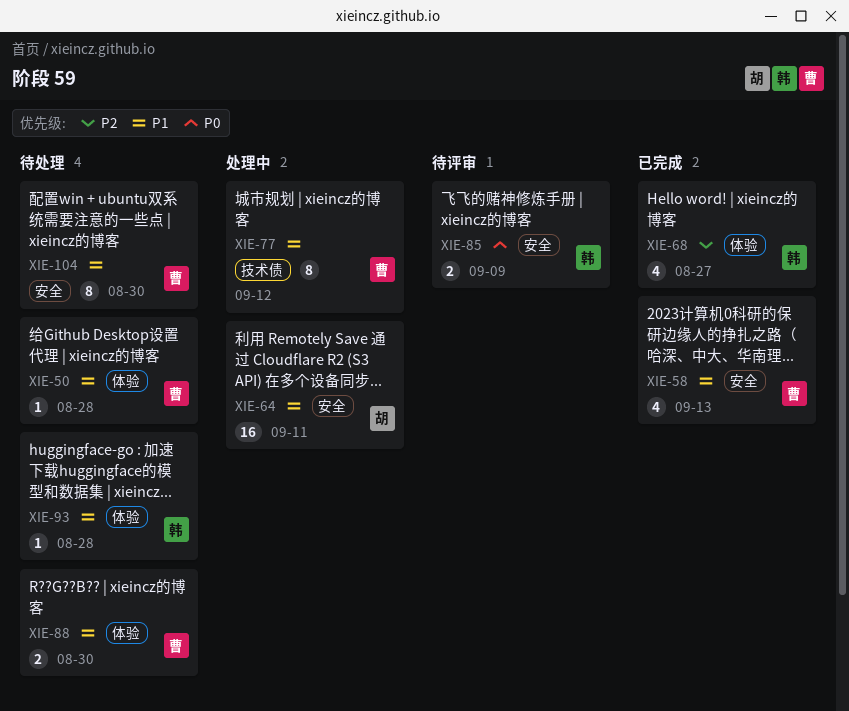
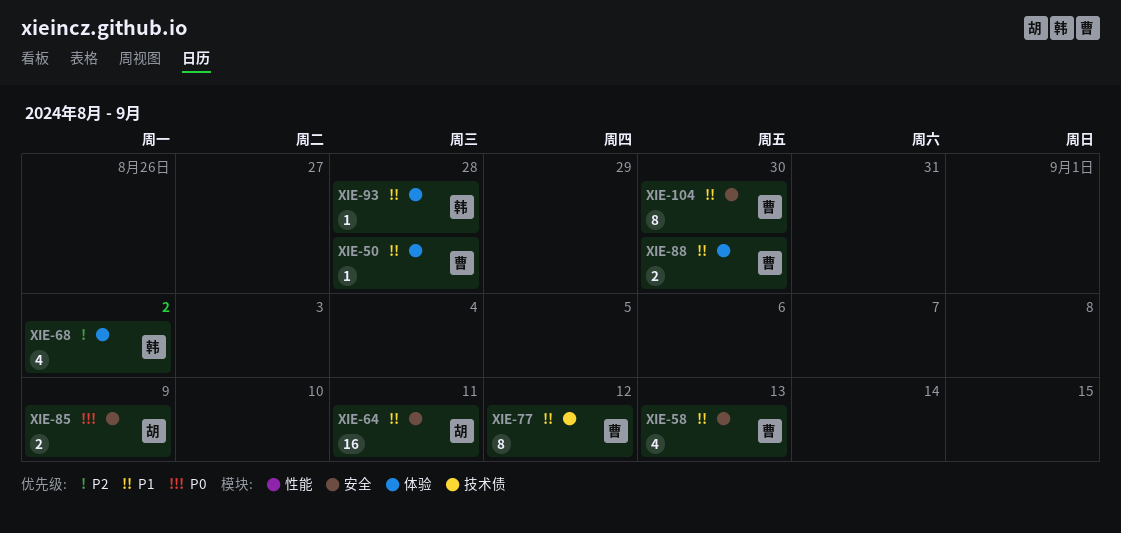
XIE-68, due: Aug 27 -> Sep 2
XIE-85, owner: 韩 -> 胡

